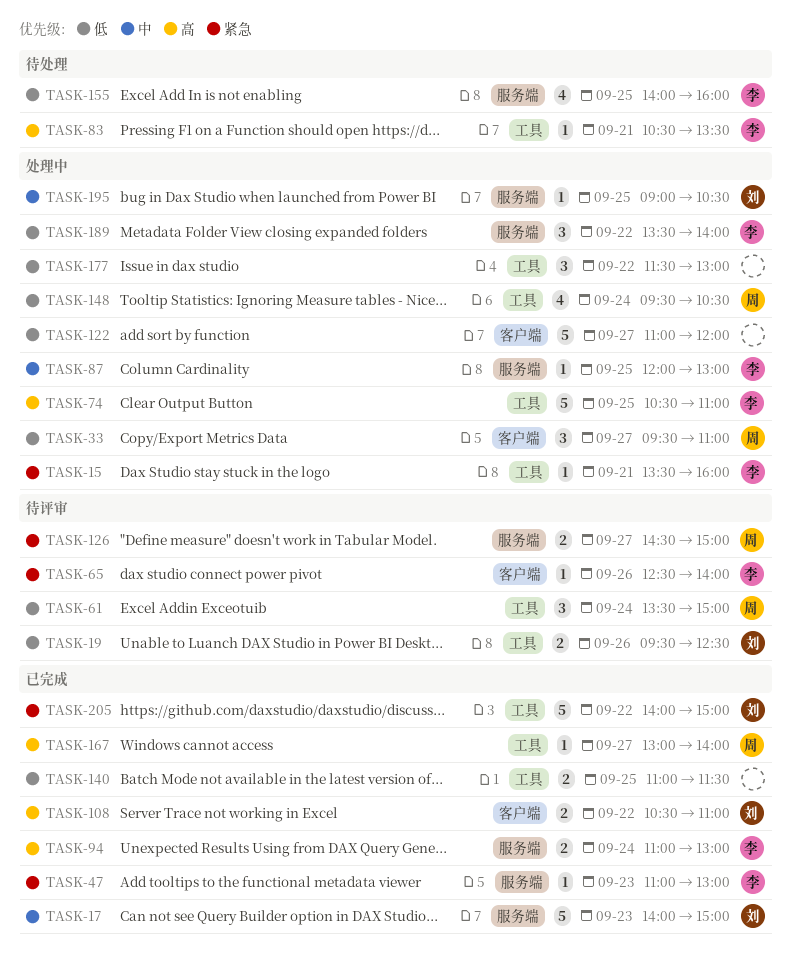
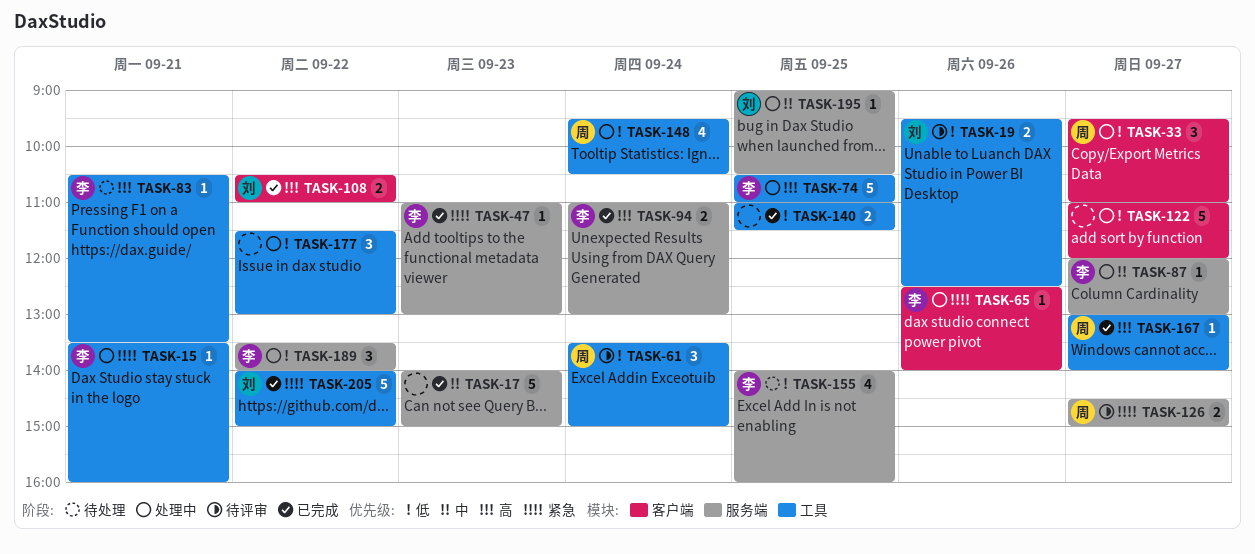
TASK-17, owner: 刘 -> none
TASK-65, status: 待评审 -> 处理中
TASK-87, day: Sep 25 -> Sep 27

